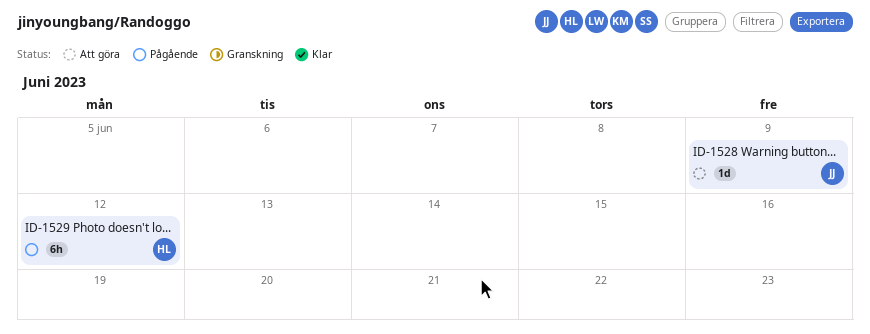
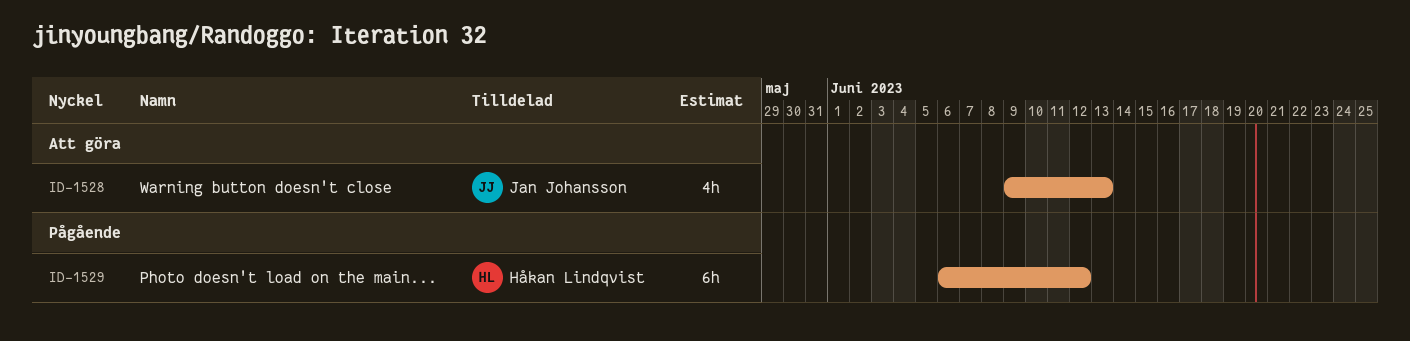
ID-1528, estimate: 1d -> 4h
ID-1528, due: Jun 9 -> Jun 13

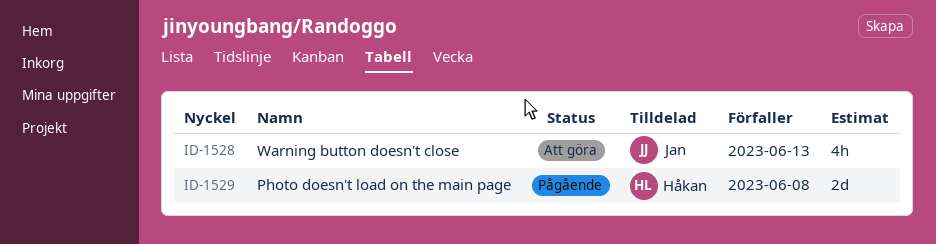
ID-1529, estimate: 6h -> 2d
ID-1529, due: Jun 12 -> Jun 8

